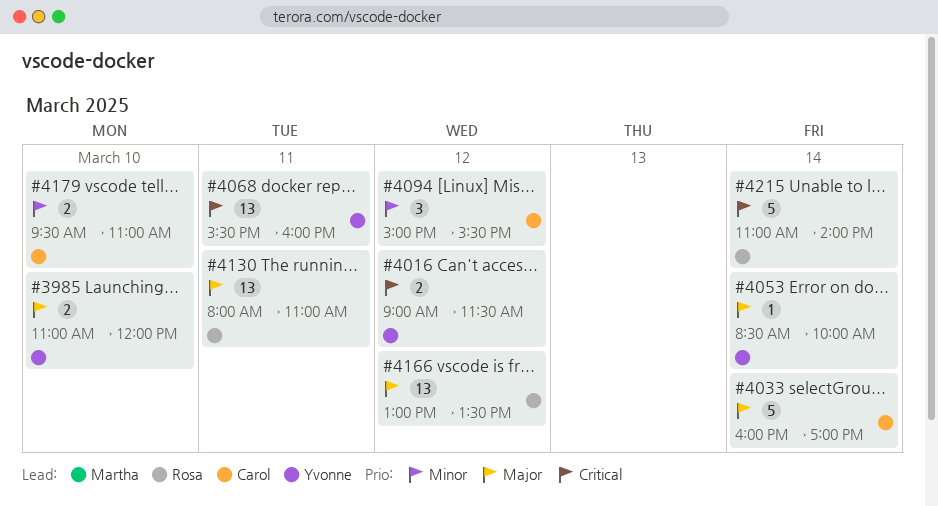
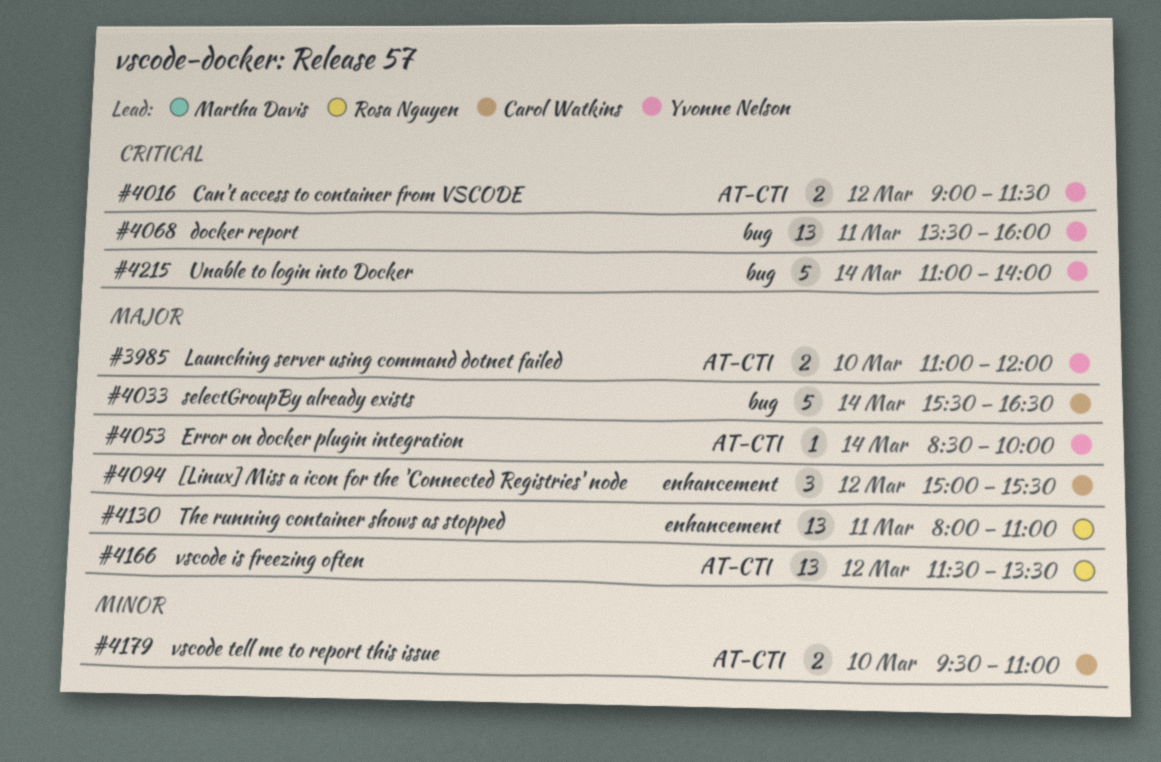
#4033, begins: 16:00 -> 15:30
#4033, ends: 17:00 -> 16:30
#4068, begins: 15:30 -> 13:30
#4094, priority: Minor -> Major
#4166, begins: 13:00 -> 11:30
#4215, owner: Rosa Nguyen -> Yvonne Nelson

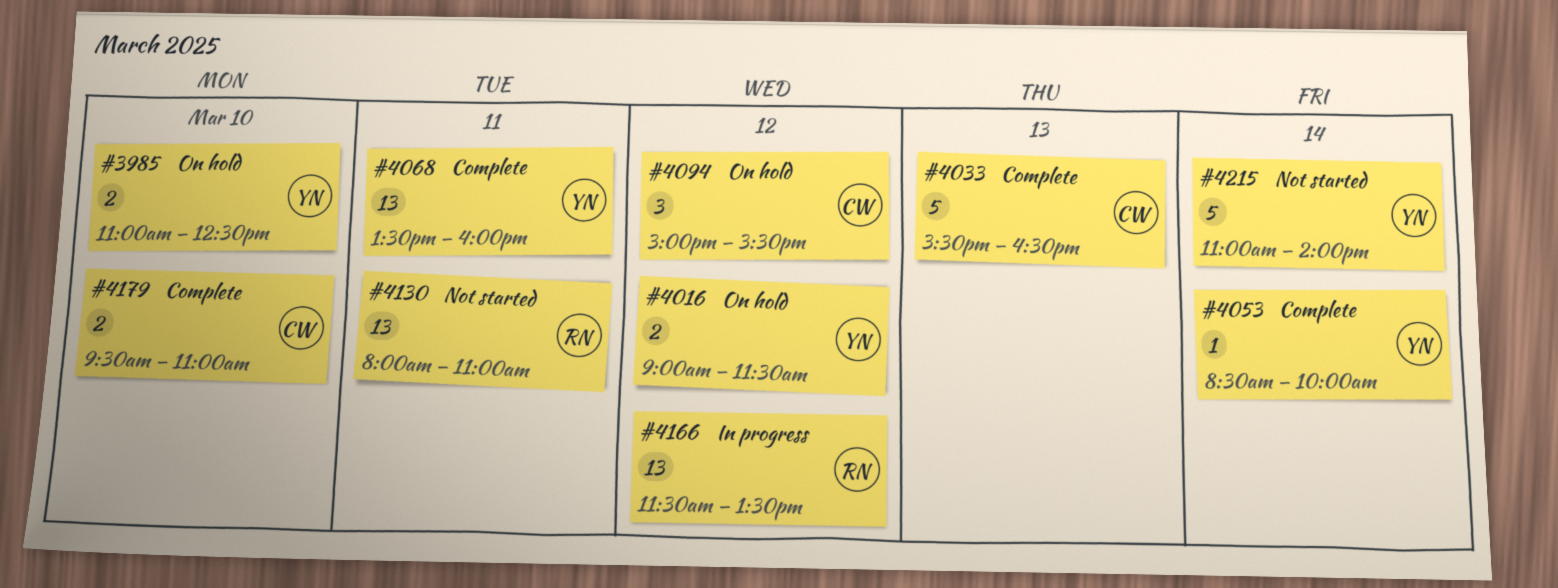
#3985, ends: 12:00 -> 12:30
#4033, day: Mar 14 -> Mar 13

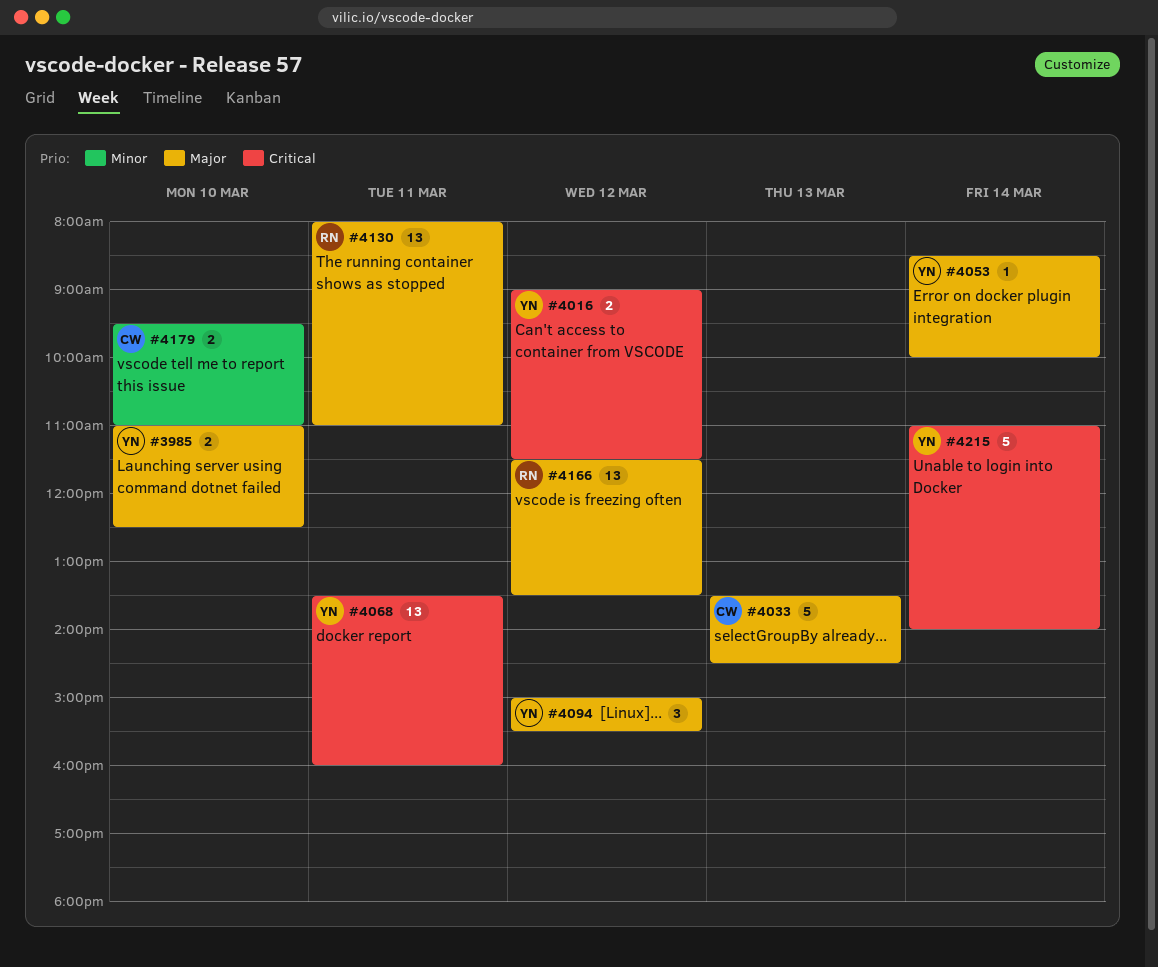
#4033, begins: 15:30 -> 13:30
#4033, ends: 16:30 -> 14:30
#4094, owner: CW -> YN

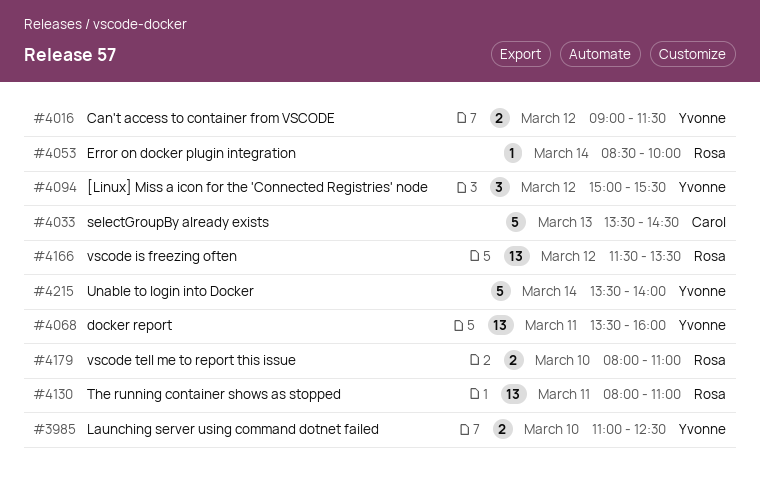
#4053, owner: Yvonne -> Rosa
#4179, owner: Carol -> Rosa
#4179, begins: 09:30 -> 08:00
#4215, begins: 11:00 -> 13:30

